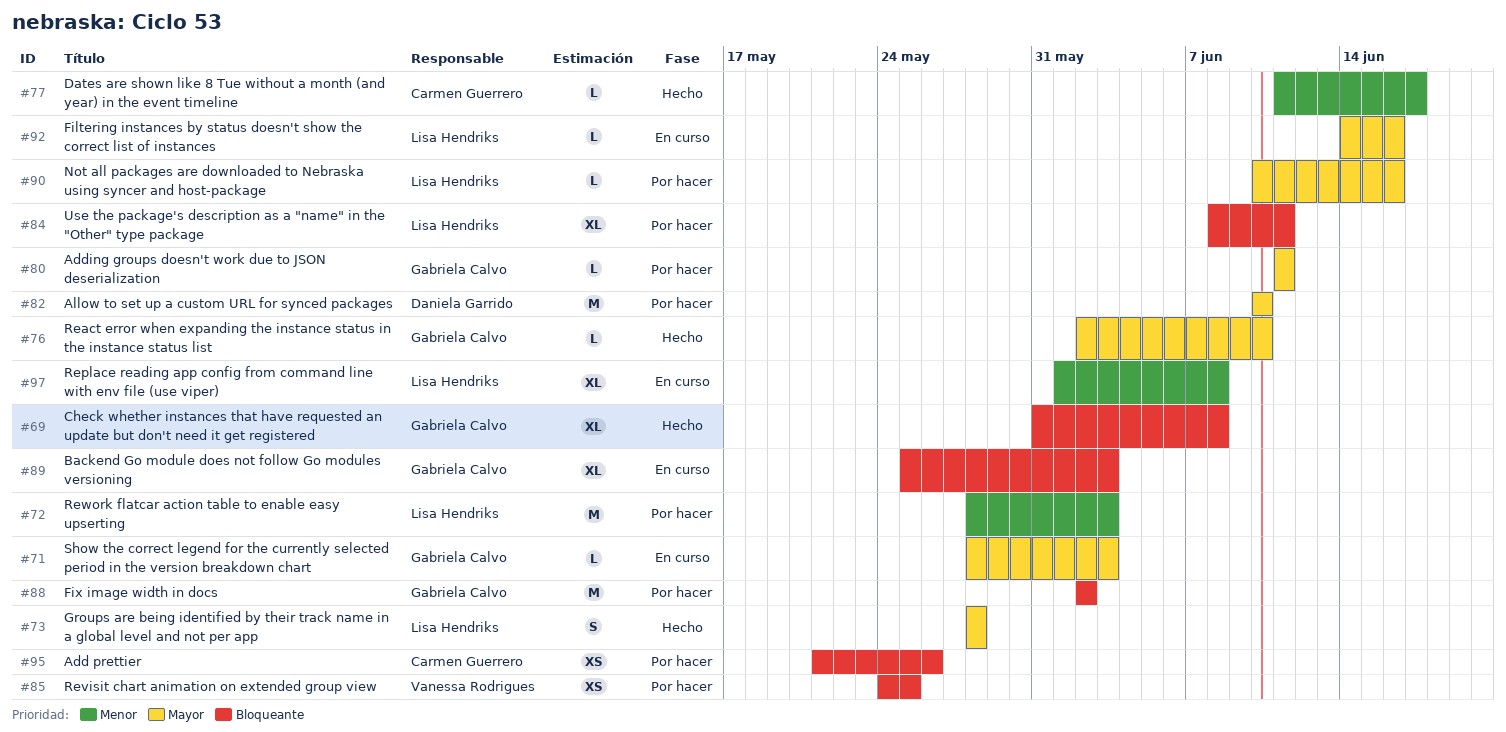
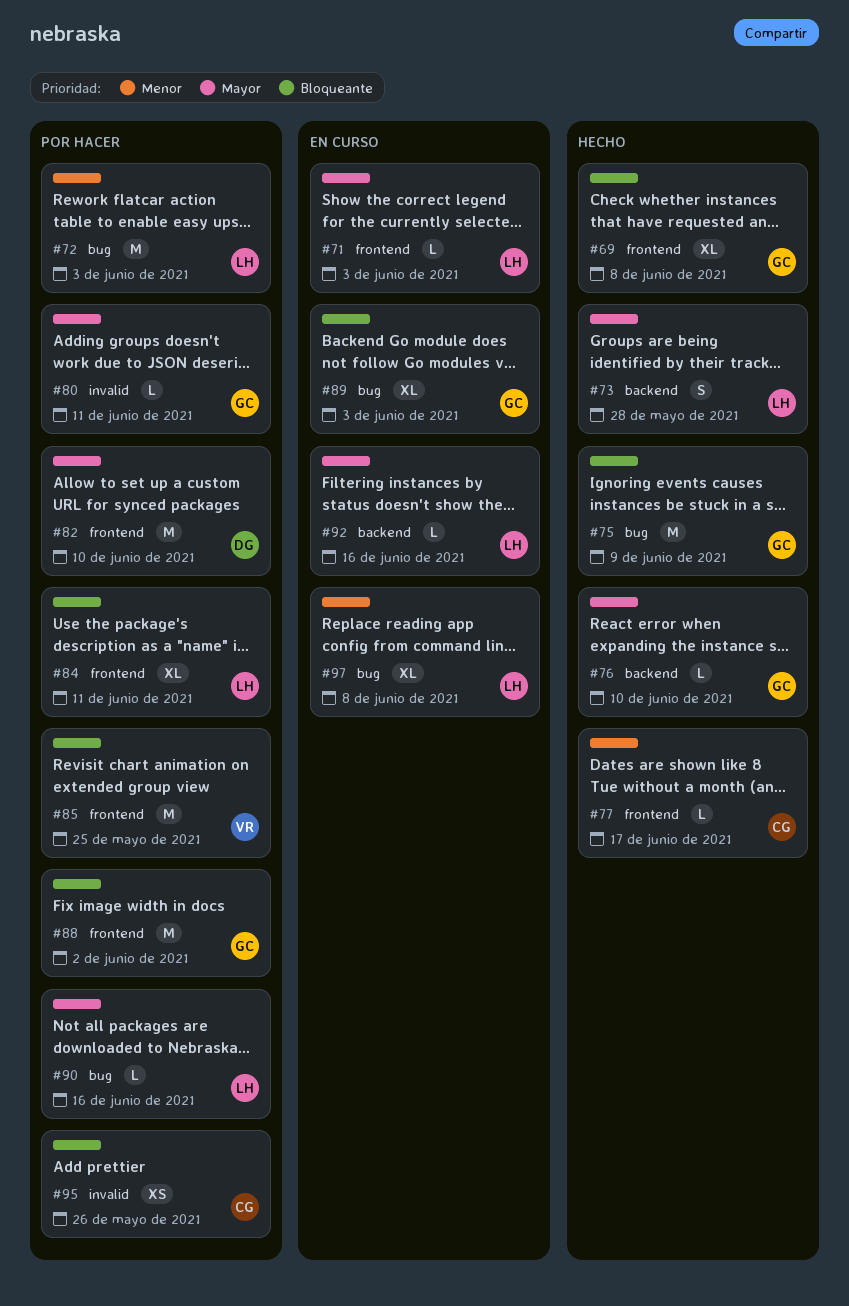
#71, owner: Gabriela Calvo -> Lisa Hendriks
#75: none -> present
#85, estimate: XS -> M

